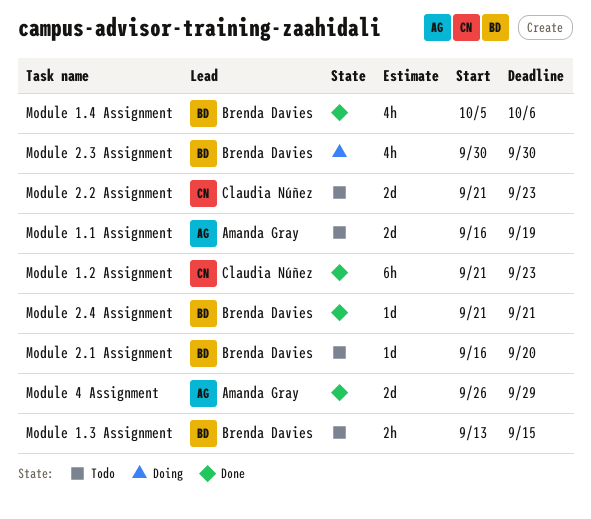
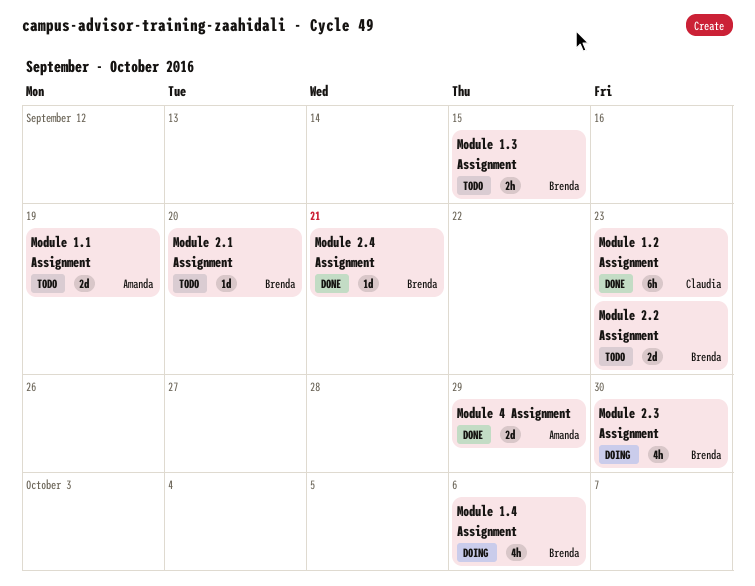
Module 1.4 Assignment, status: Done -> Doing
Module 2.2 Assignment, owner: Claudia Núñez -> Brenda Davies

